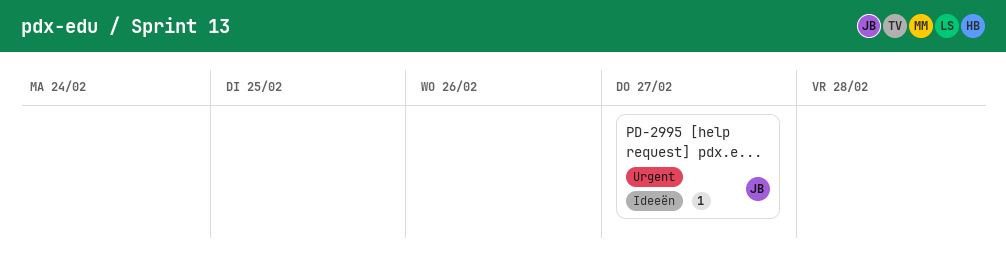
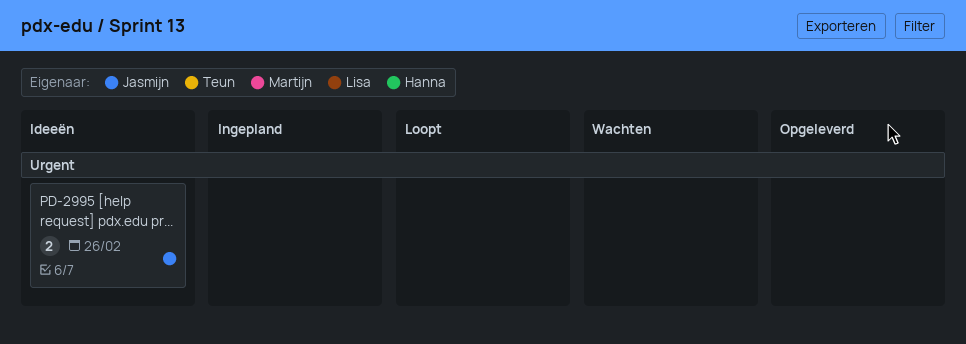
PD-2995, estimate: 1 -> 2
PD-2995, due: Feb 27 -> Feb 26

